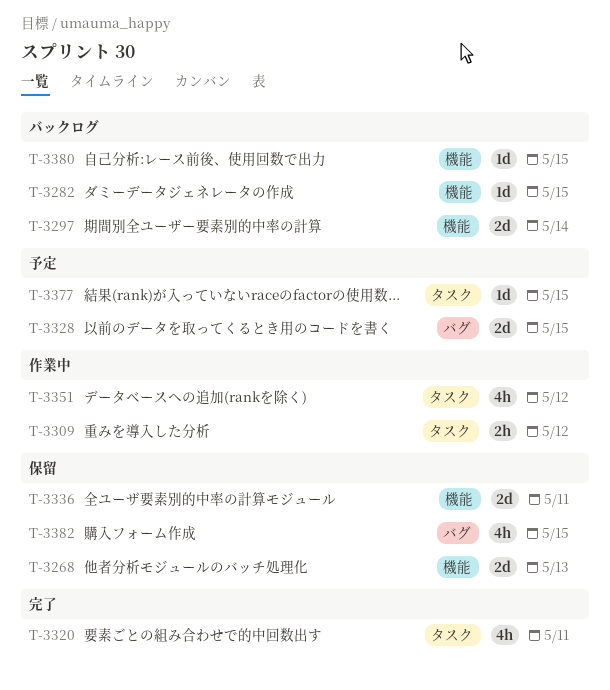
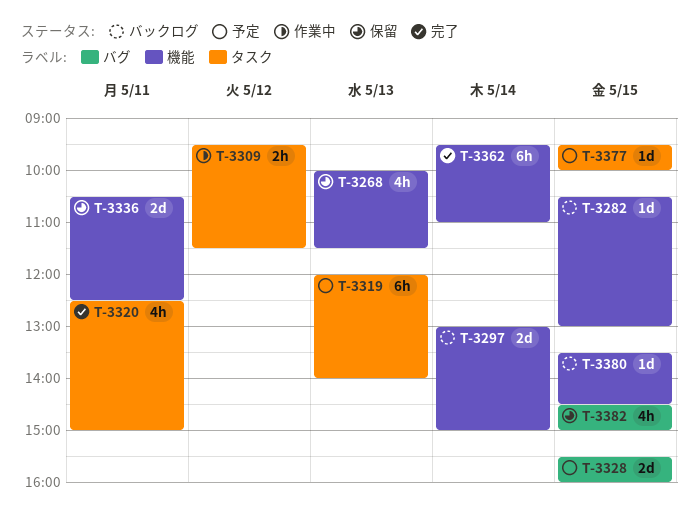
T-3268, estimate: 2d -> 4h
T-3319: none -> present
T-3351: present -> none
T-3362: none -> present

